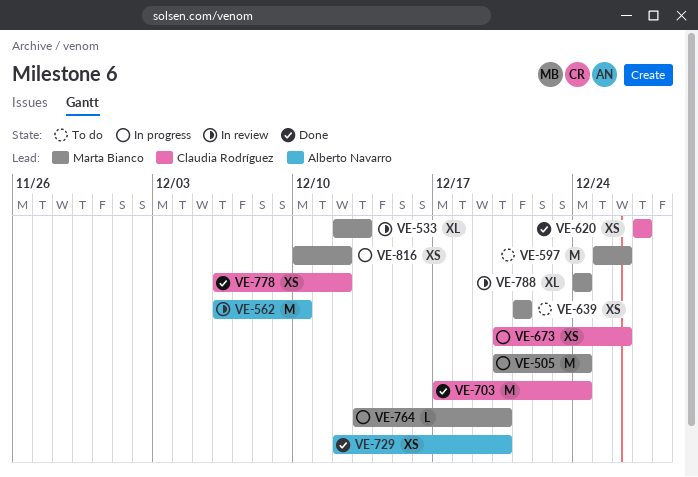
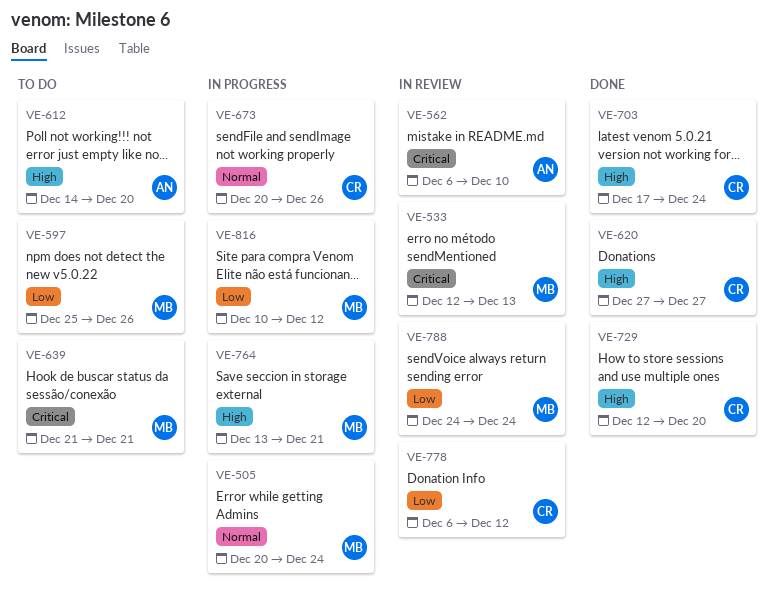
VE-612: none -> present
VE-729, owner: Alberto Navarro -> Claudia Rodríguez
VE-764, due: Dec 20 -> Dec 21
VE-778, status: Done -> In review

